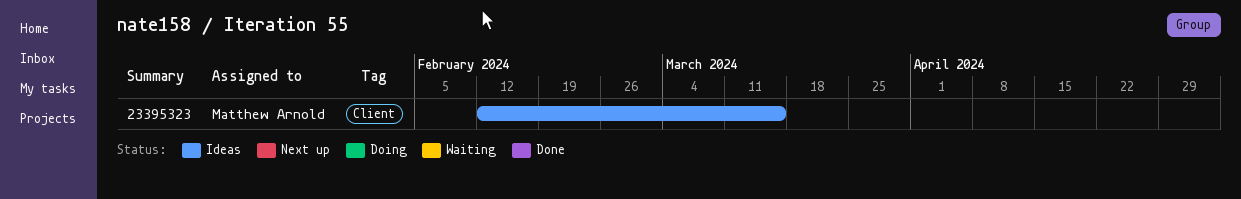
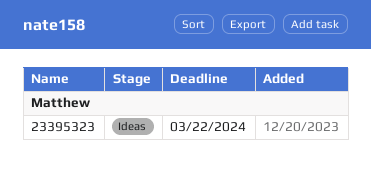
23395323, due: Mar 15 -> Mar 22

